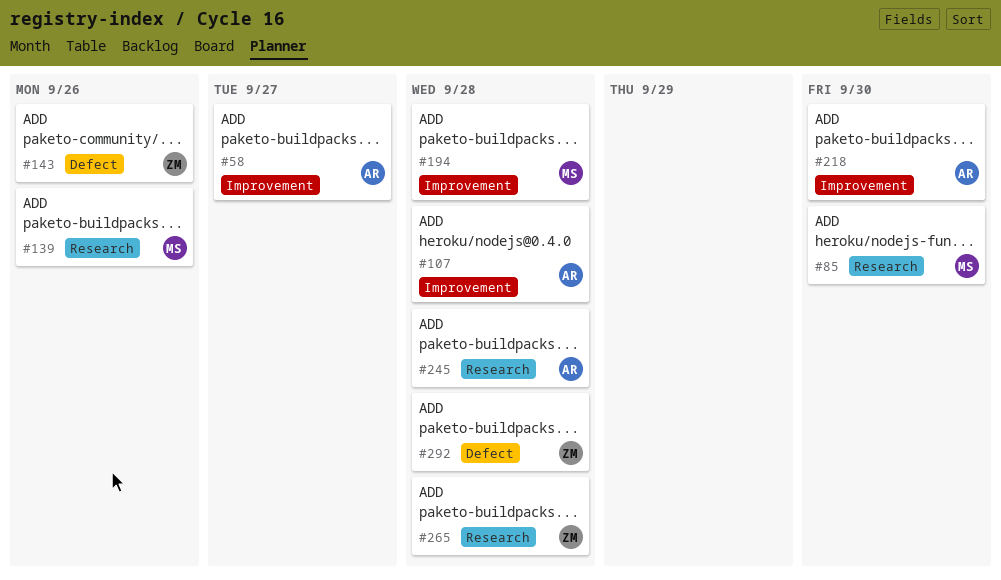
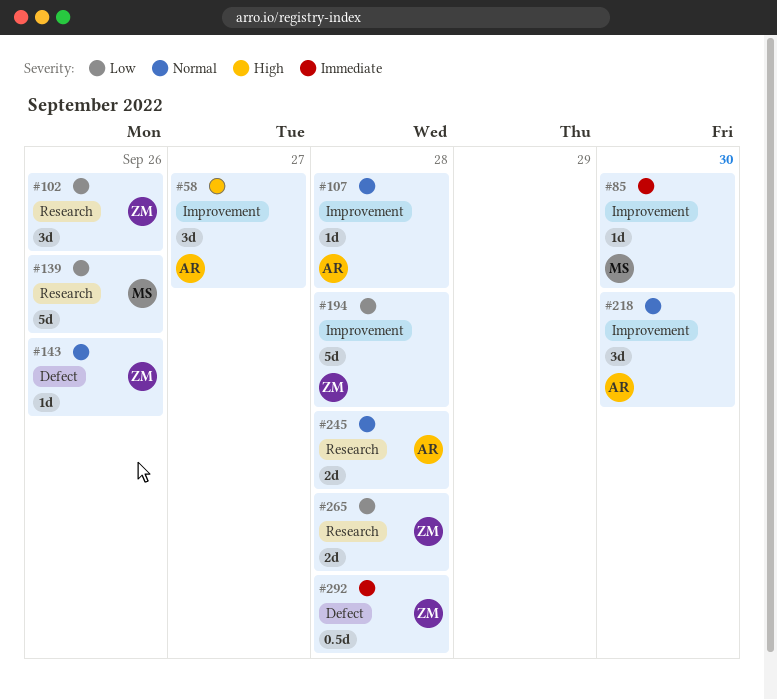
#85, label: Research -> Improvement
#102: none -> present
#194, owner: MS -> ZM

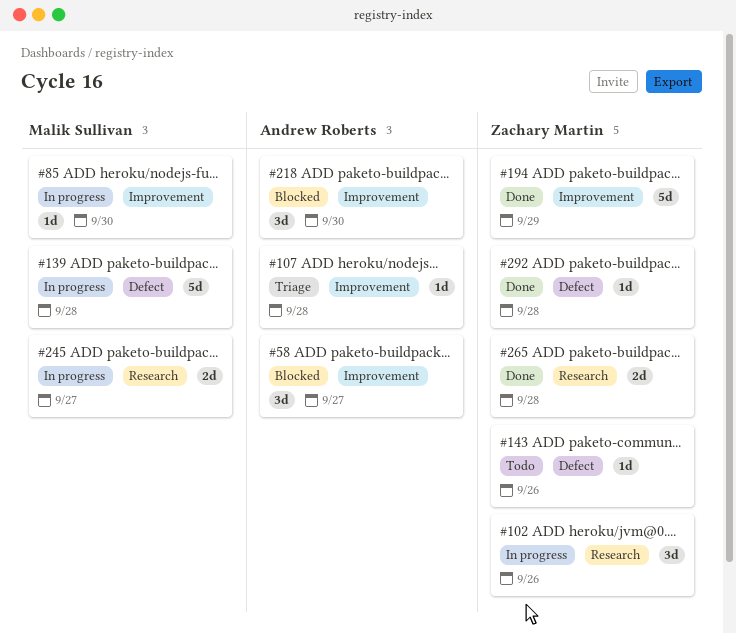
#139, label: Research -> Defect
#139, due: Sep 26 -> Sep 28
#194, due: Sep 28 -> Sep 29
#245, owner: Andrew Roberts -> Malik Sullivan
#245, due: Sep 28 -> Sep 27
#292, estimate: 0.5d -> 1d

